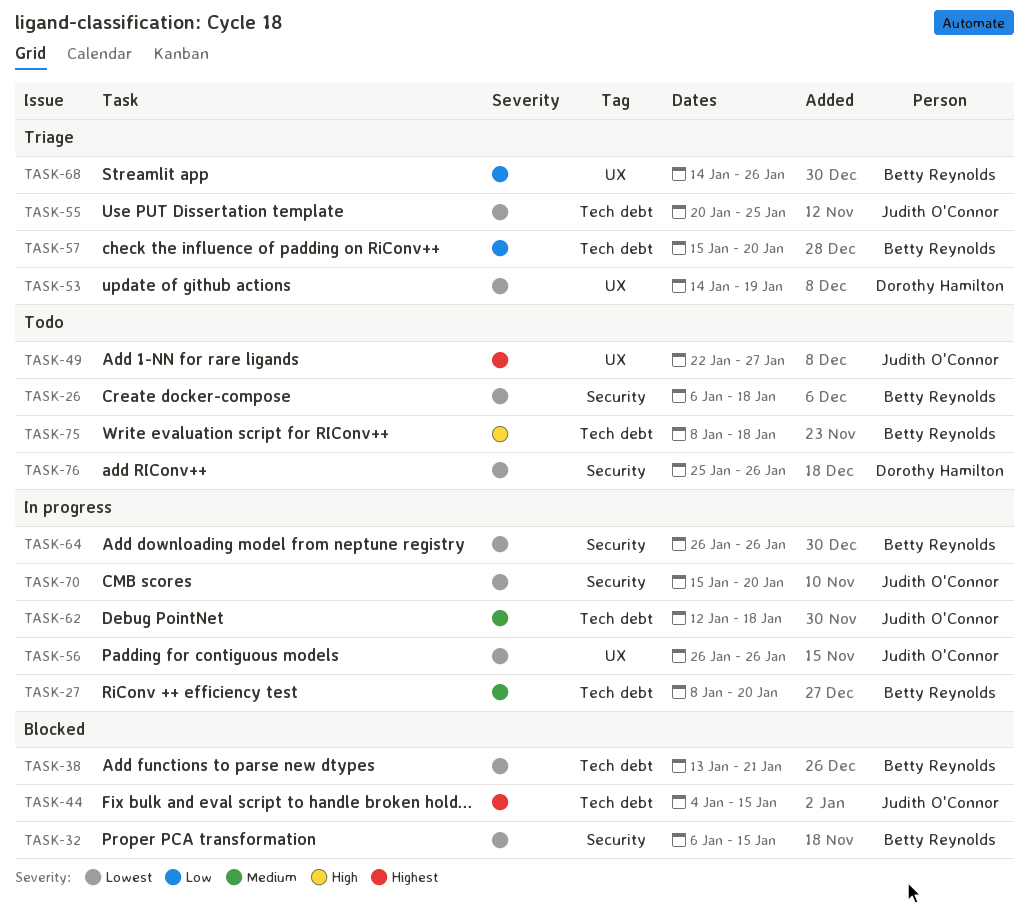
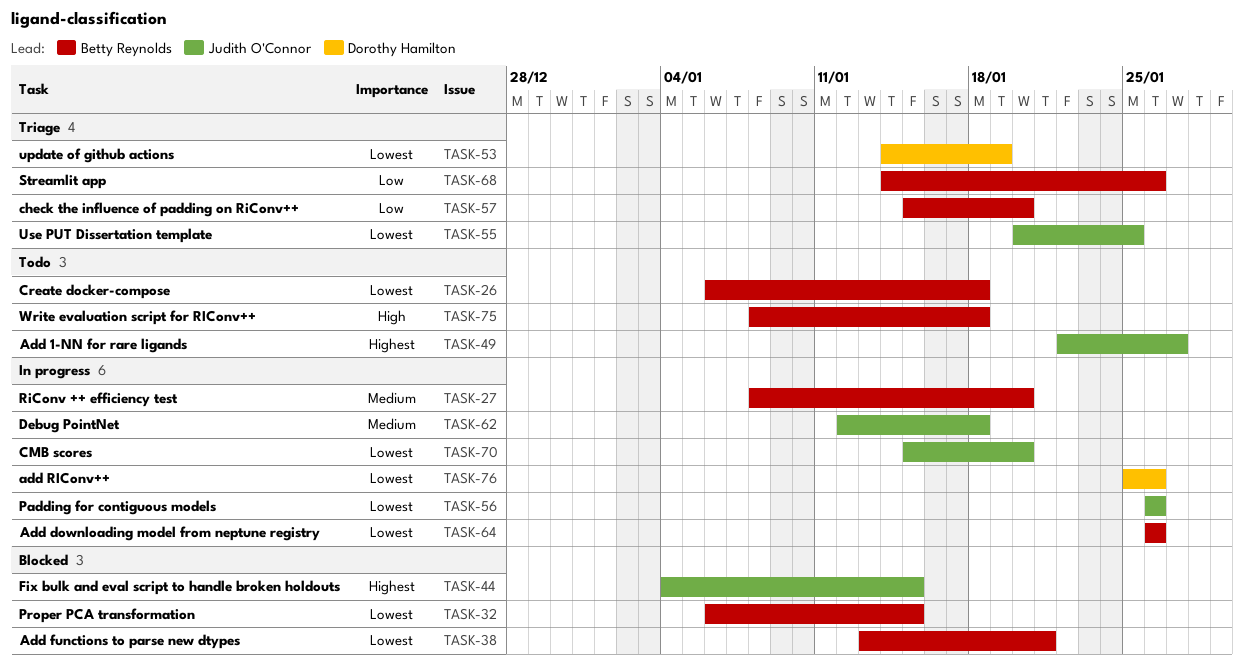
TASK-76, status: Todo -> In progress

